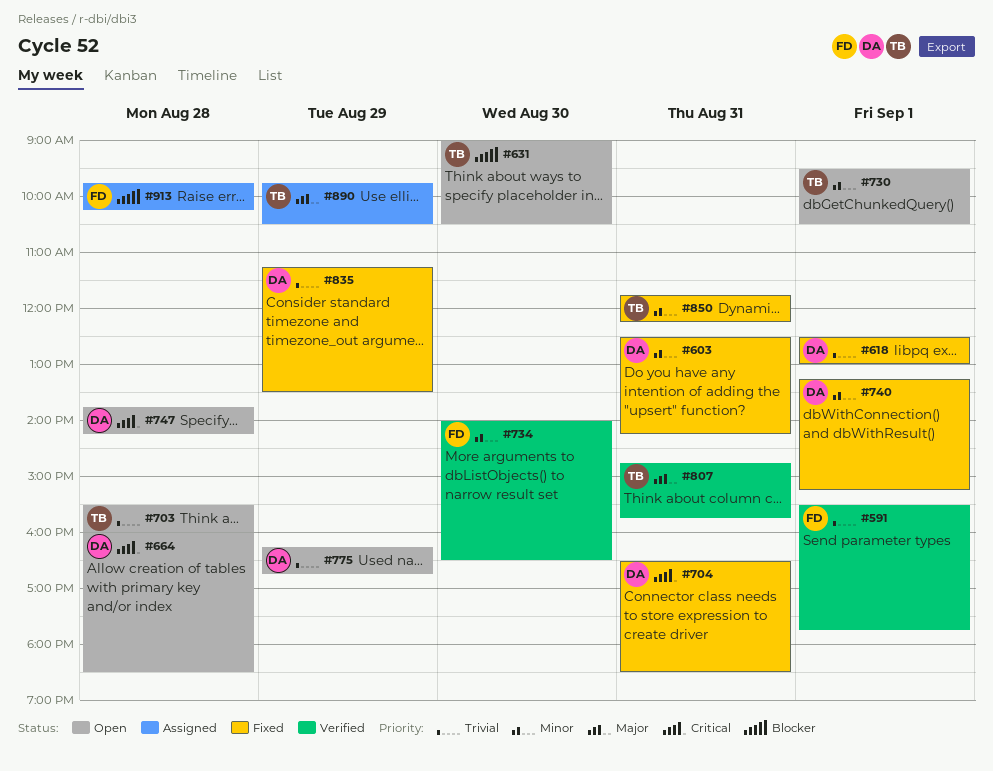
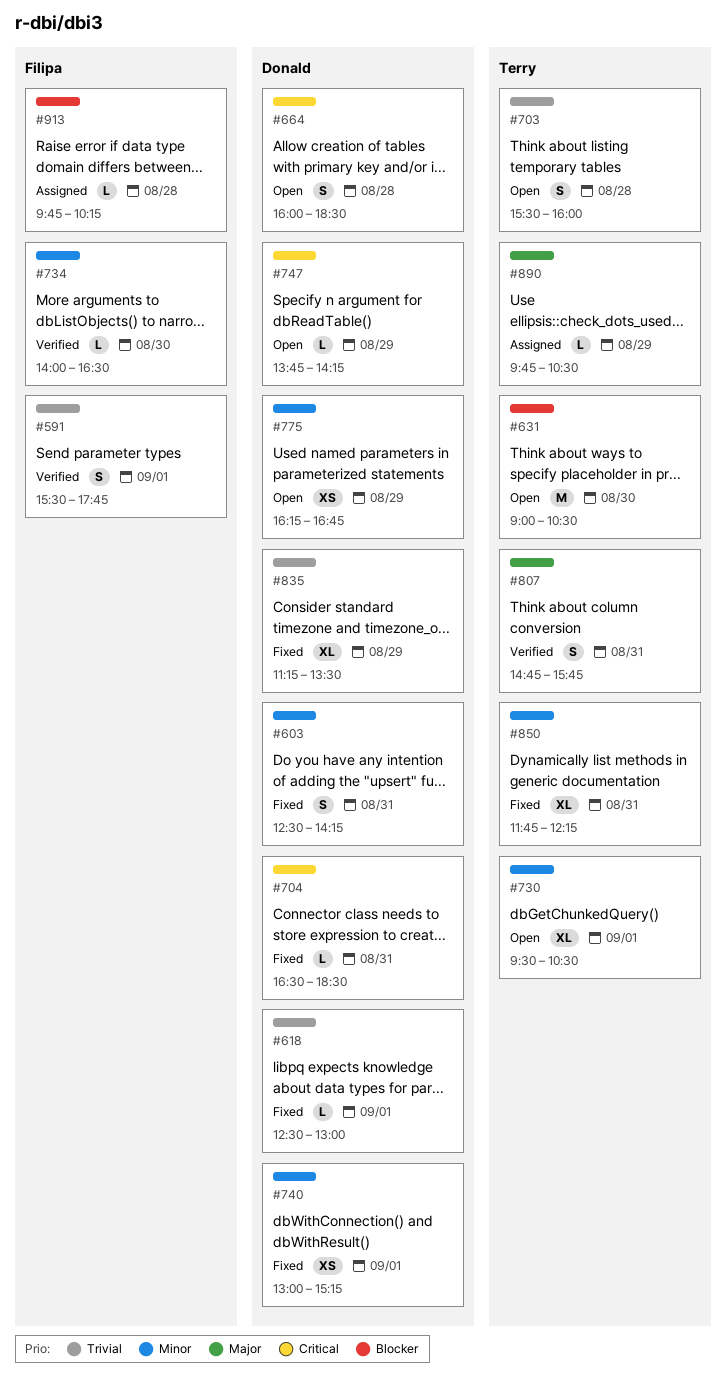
#740, begins: 13:15 -> 13:00
#747, day: Aug 28 -> Aug 29
#775, priority: Trivial -> Minor

